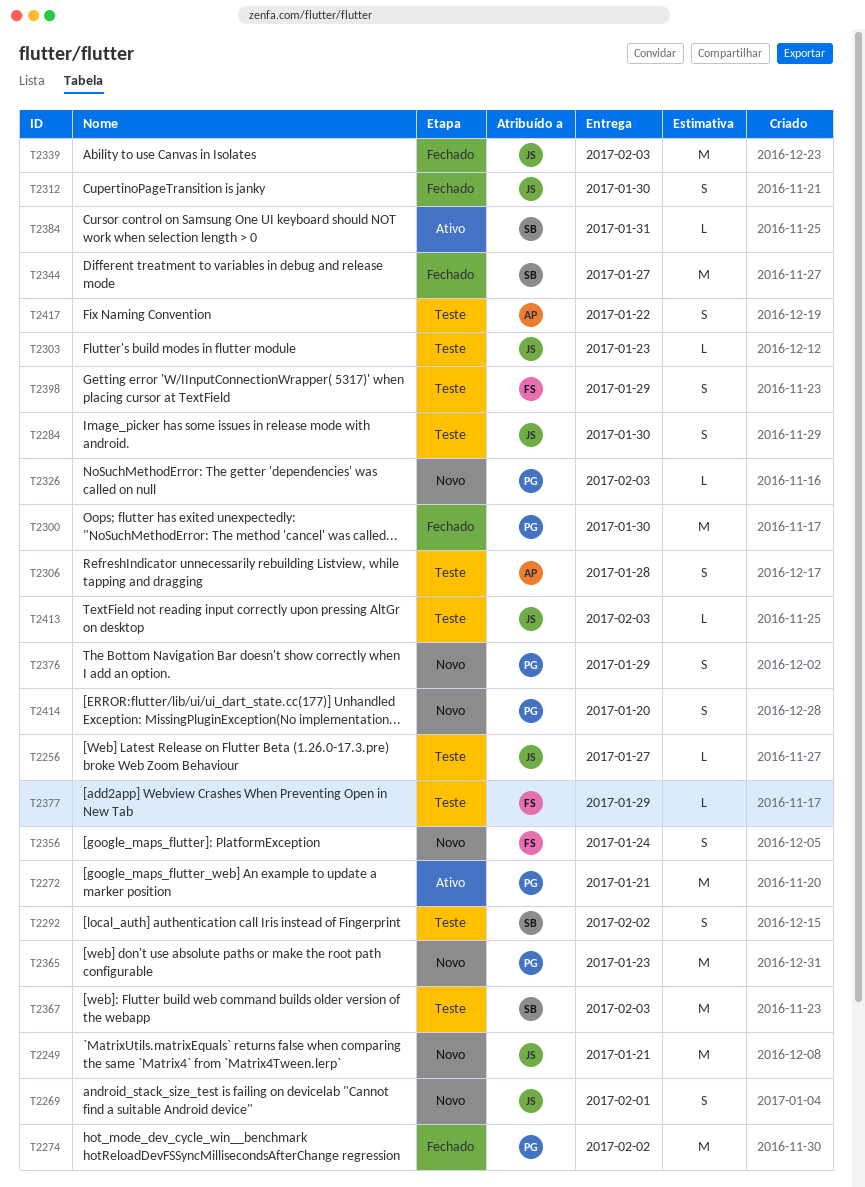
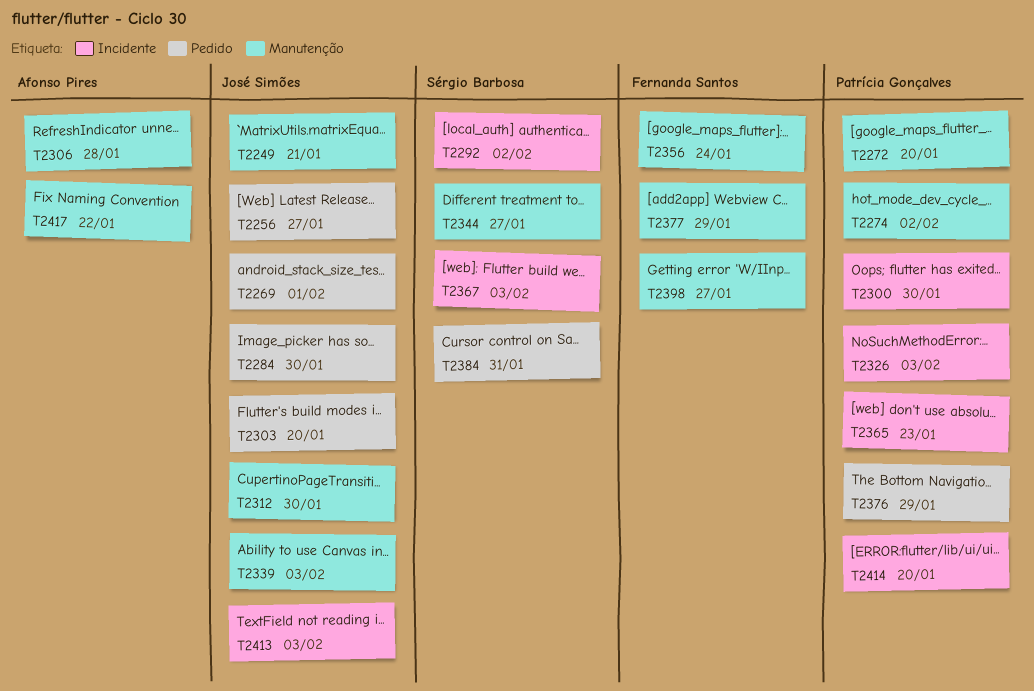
T2272, due: Jan 21 -> Jan 20
T2303, due: Jan 23 -> Jan 20
T2398, due: Jan 29 -> Jan 27

